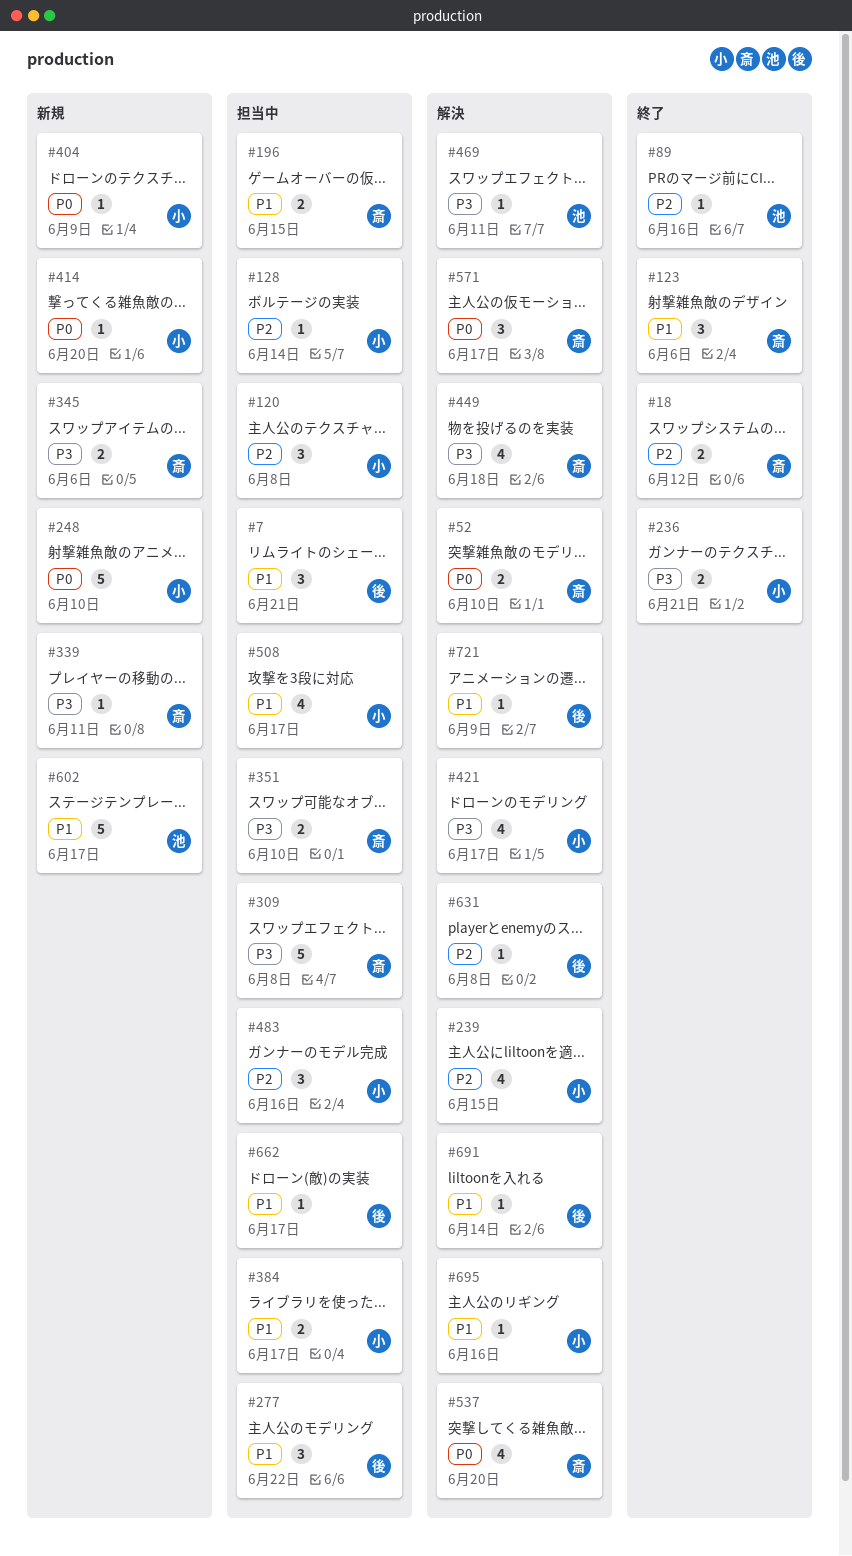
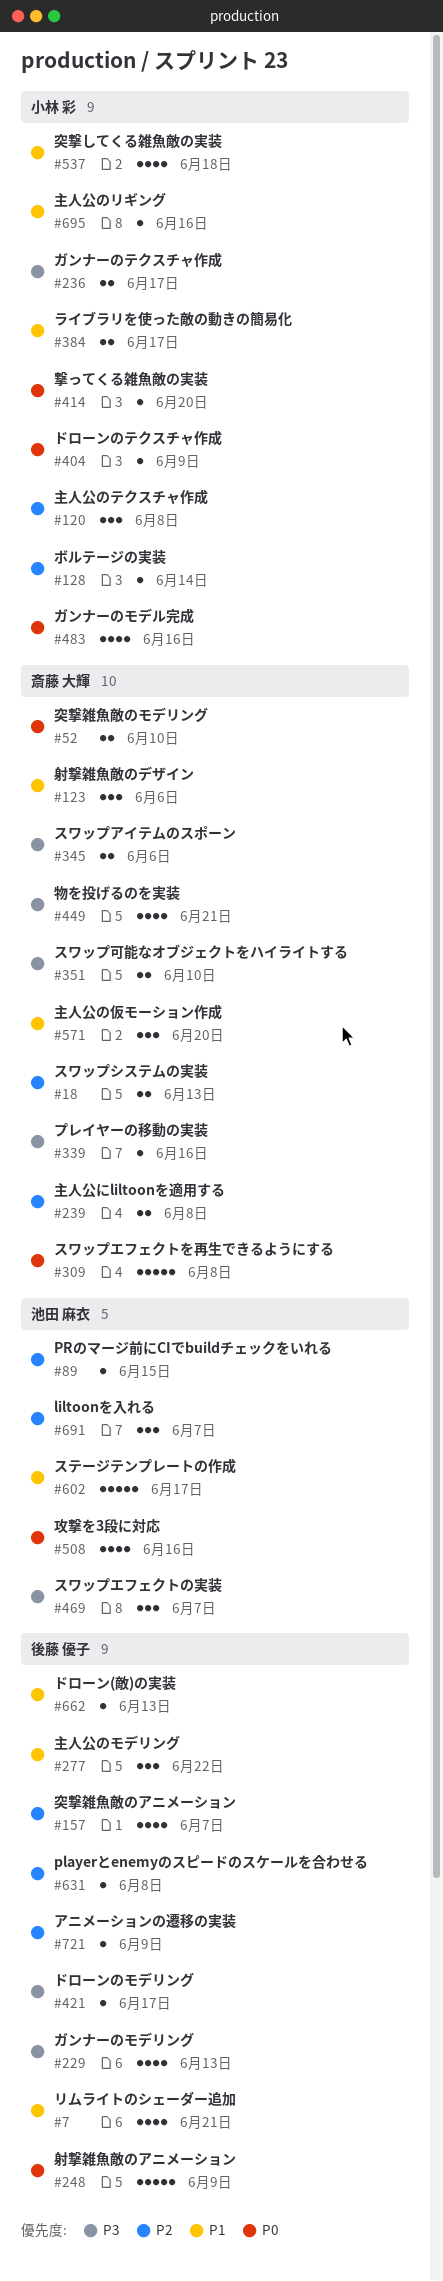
#7, estimate: 3 -> 4
#18, due: Jun 12 -> Jun 13
#89, due: Jun 16 -> Jun 15
#157: none -> present
#196: present -> none
#229: none -> present
#236, due: Jun 21 -> Jun 17
#239, owner: 小林 彩 -> 斎藤 大輝
#239, estimate: 4 -> 2
#239, due: Jun 15 -> Jun 8
#248, owner: 小林 彩 -> 後藤 優子
#248, due: Jun 10 -> Jun 9
#309, priority: P3 -> P0
#339, due: Jun 11 -> Jun 16
#421, owner: 小林 彩 -> 後藤 優子
#421, estimate: 4 -> 1
#449, due: Jun 18 -> Jun 21
#469, estimate: 1 -> 3
#469, due: Jun 11 -> Jun 7
#483, priority: P2 -> P0
#483, estimate: 3 -> 4
#508, owner: 小林 彩 -> 池田 麻衣
#508, priority: P1 -> P0
#508, due: Jun 17 -> Jun 16
#537, owner: 斎藤 大輝 -> 小林 彩
#537, priority: P0 -> P1
#537, due: Jun 20 -> Jun 18
#571, priority: P0 -> P1
#571, due: Jun 17 -> Jun 20
#662, due: Jun 17 -> Jun 13
#691, owner: 後藤 優子 -> 池田 麻衣
#691, priority: P1 -> P2
#691, estimate: 1 -> 3
#691, due: Jun 14 -> Jun 7
#721, priority: P1 -> P2

